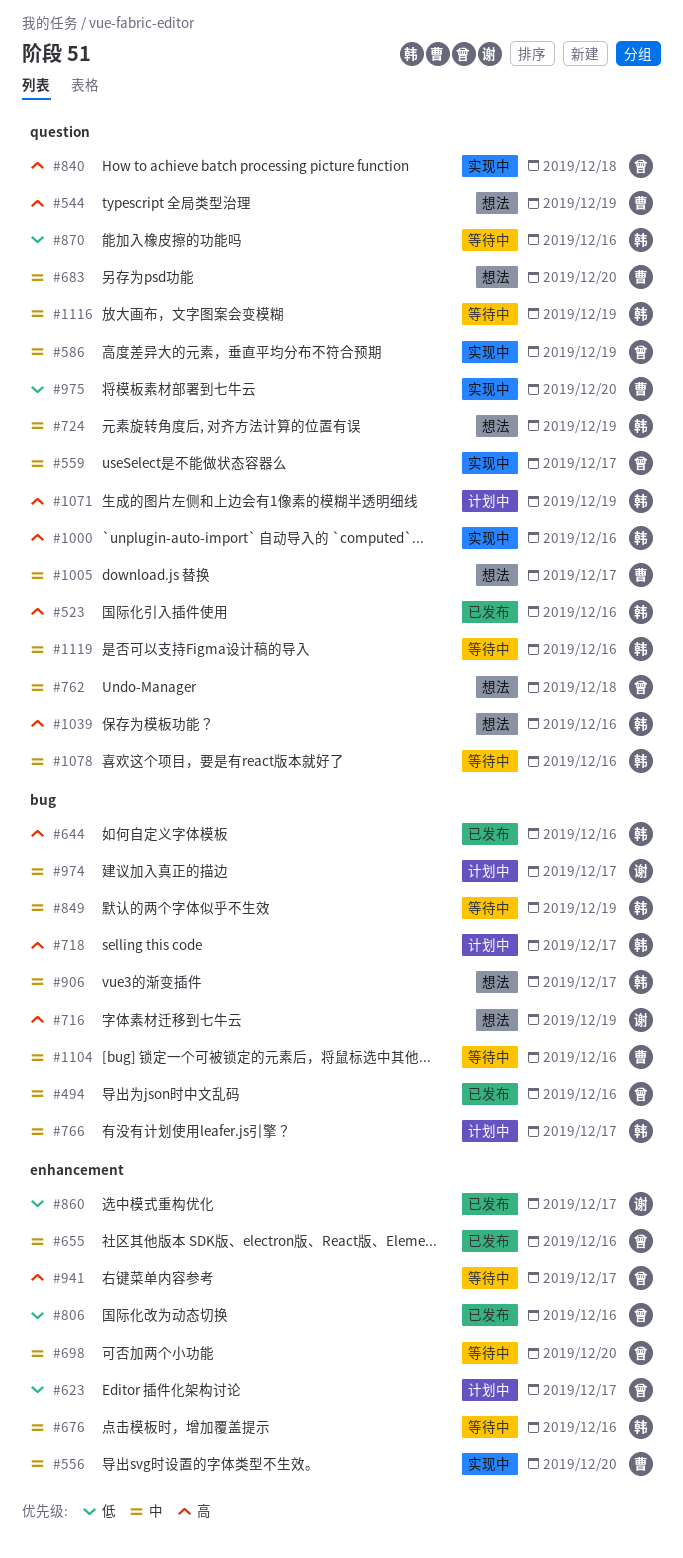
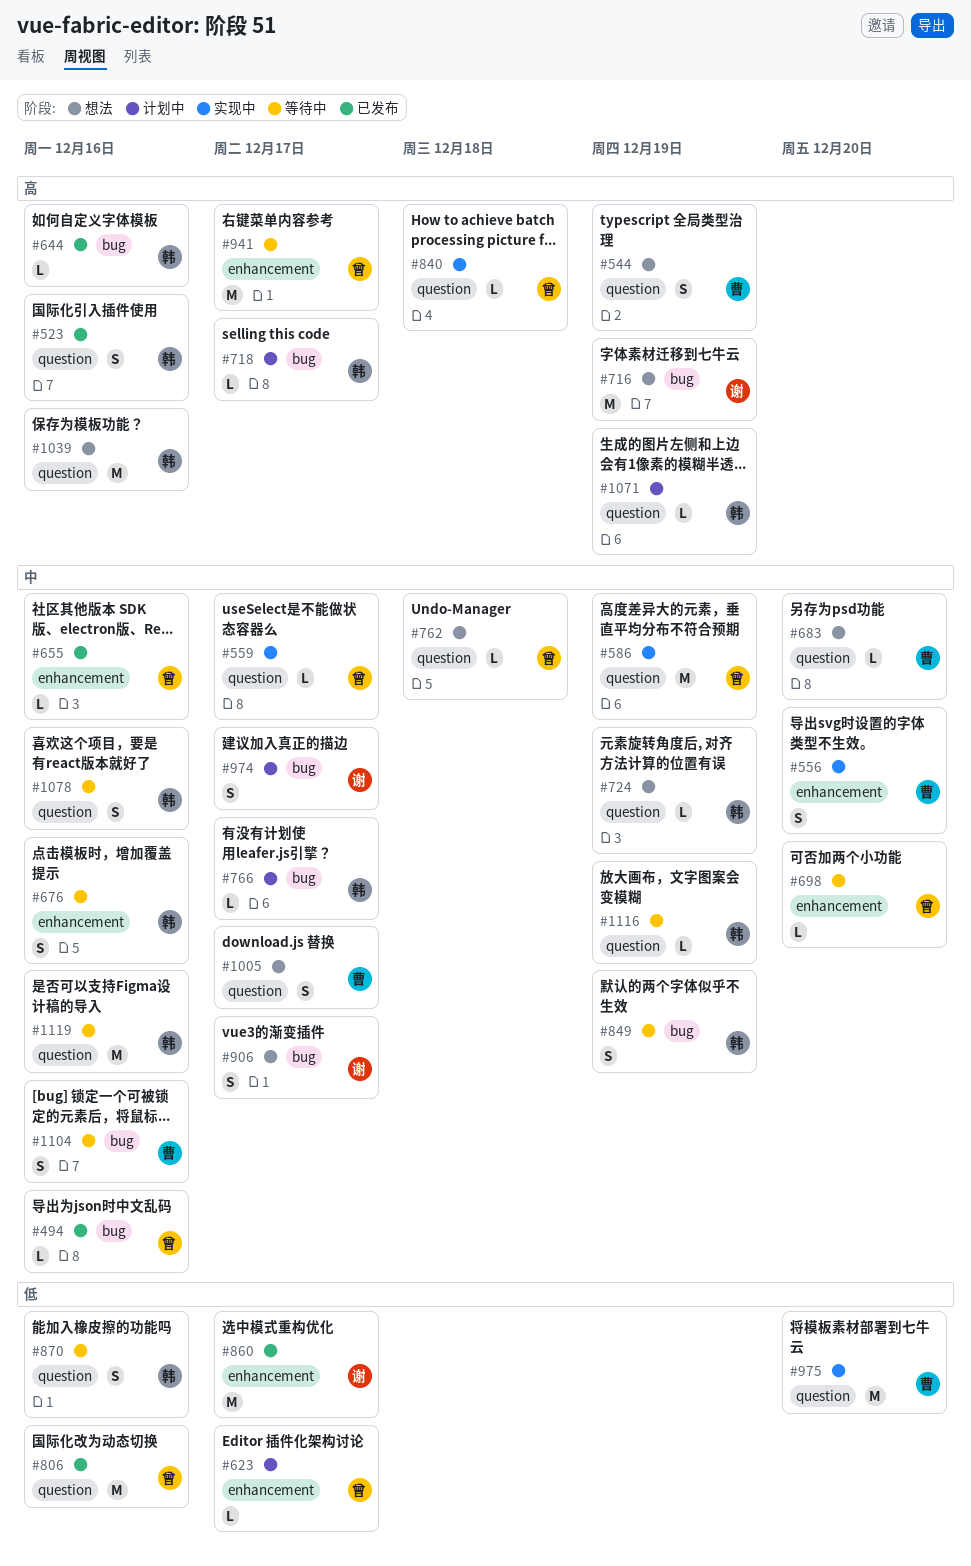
#806, label: enhancement -> question
#906, owner: 韩 -> 谢
#1000: present -> none

